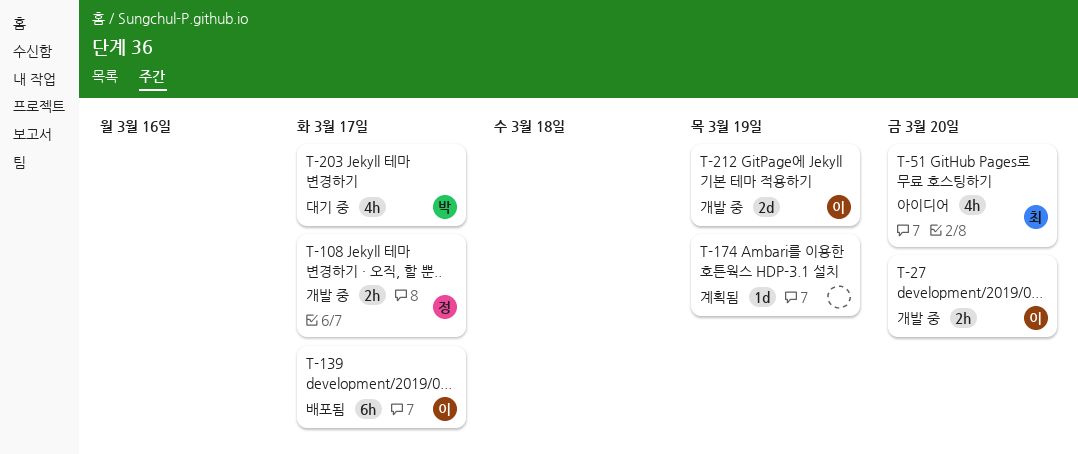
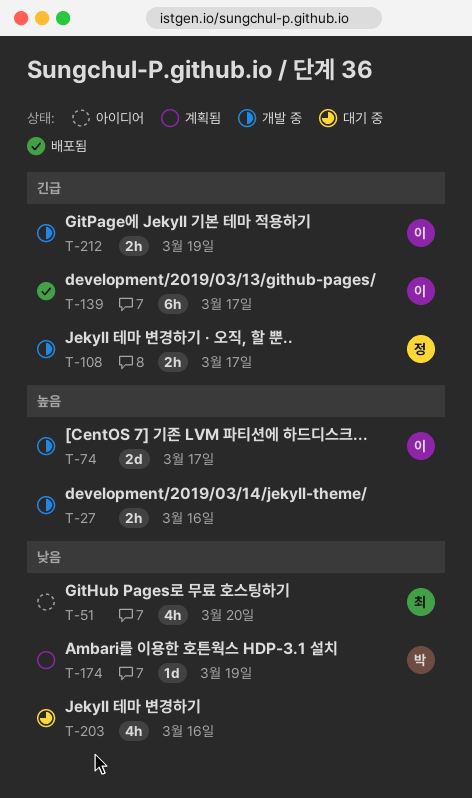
T-27, owner: 이 -> none
T-27, due: Mar 20 -> Mar 16
T-74: none -> present
T-174, owner: none -> 박
T-203, owner: 박 -> none
T-203, due: Mar 17 -> Mar 16
T-212, estimate: 2d -> 2h

